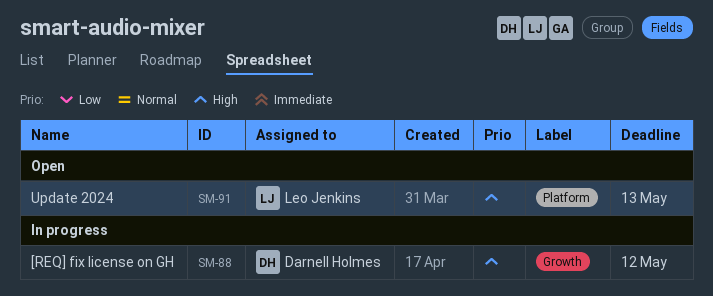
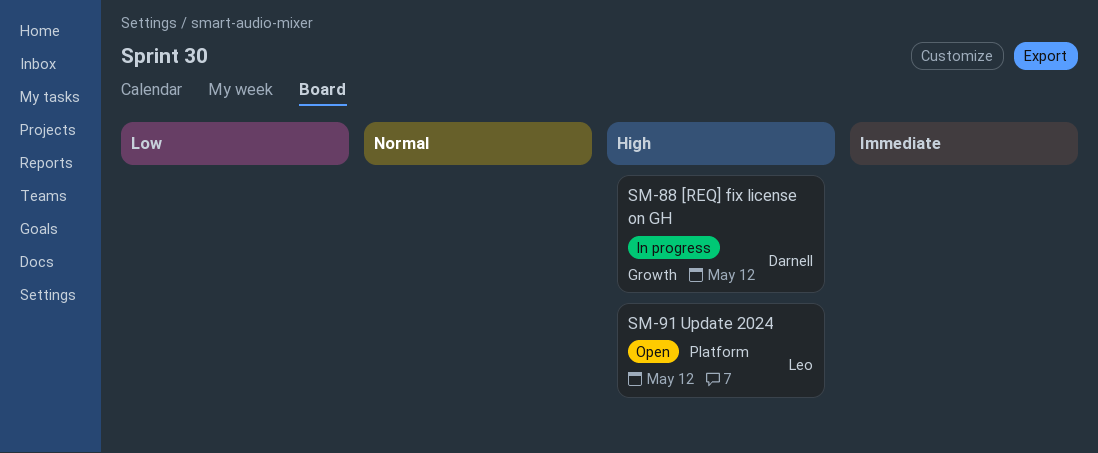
SM-91, due: May 13 -> May 12

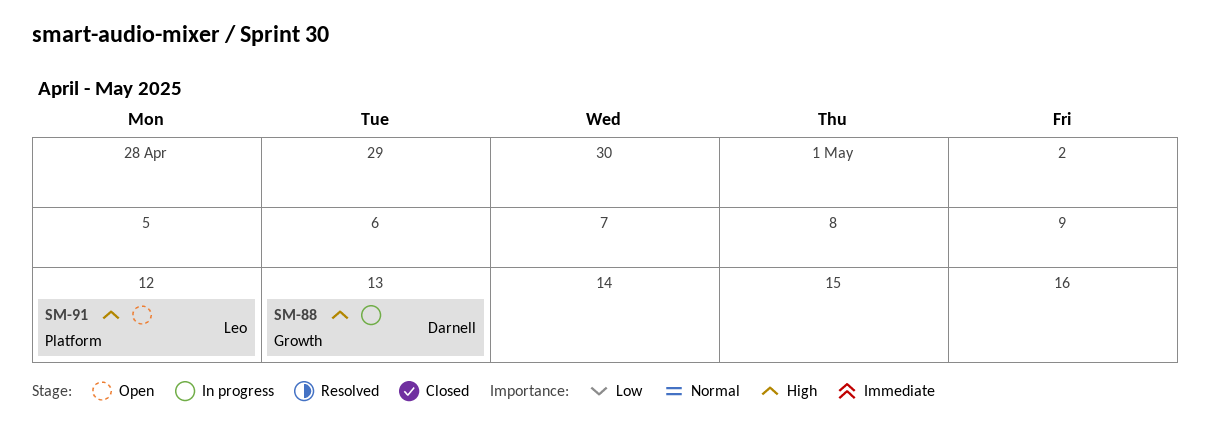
SM-88, due: May 12 -> May 13

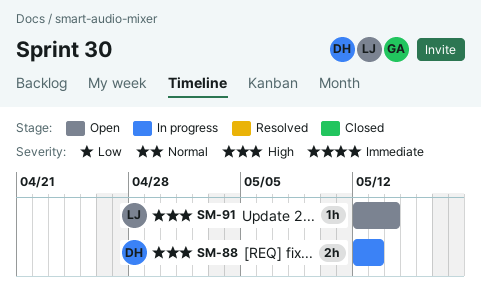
SM-91, due: May 12 -> May 14

